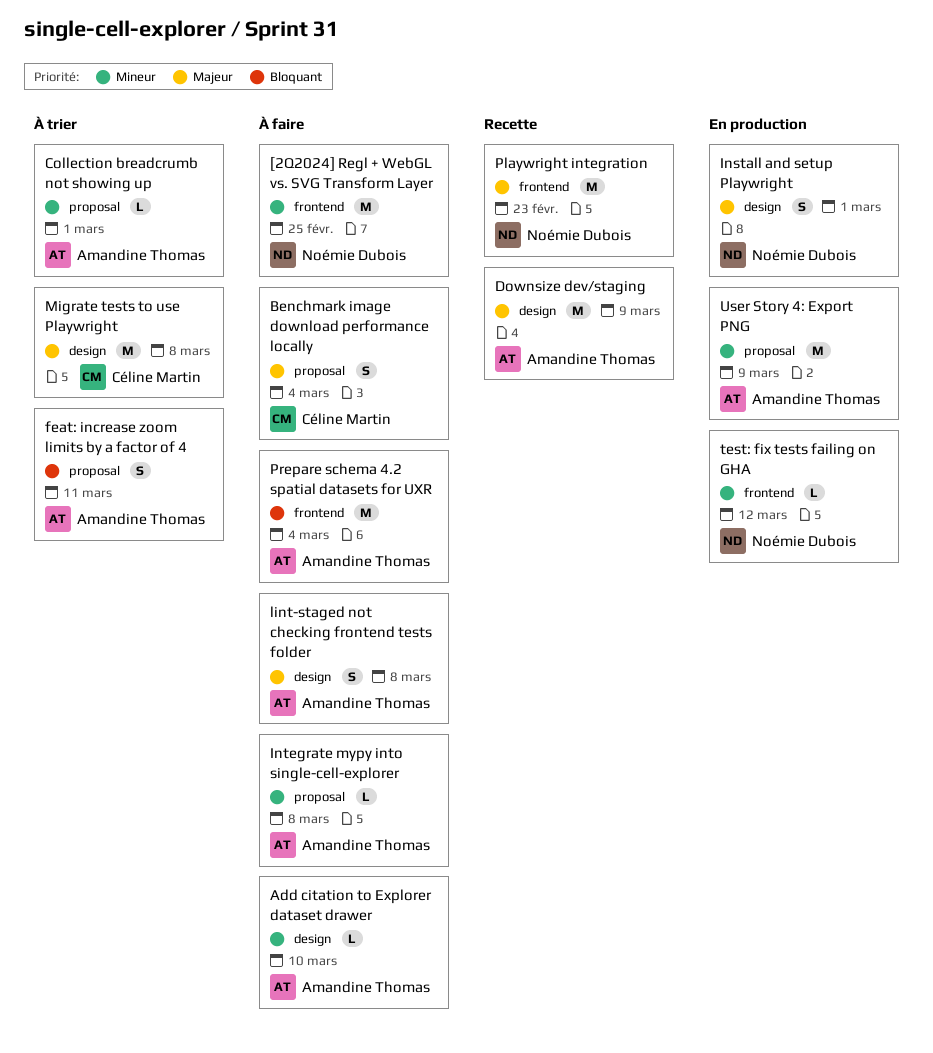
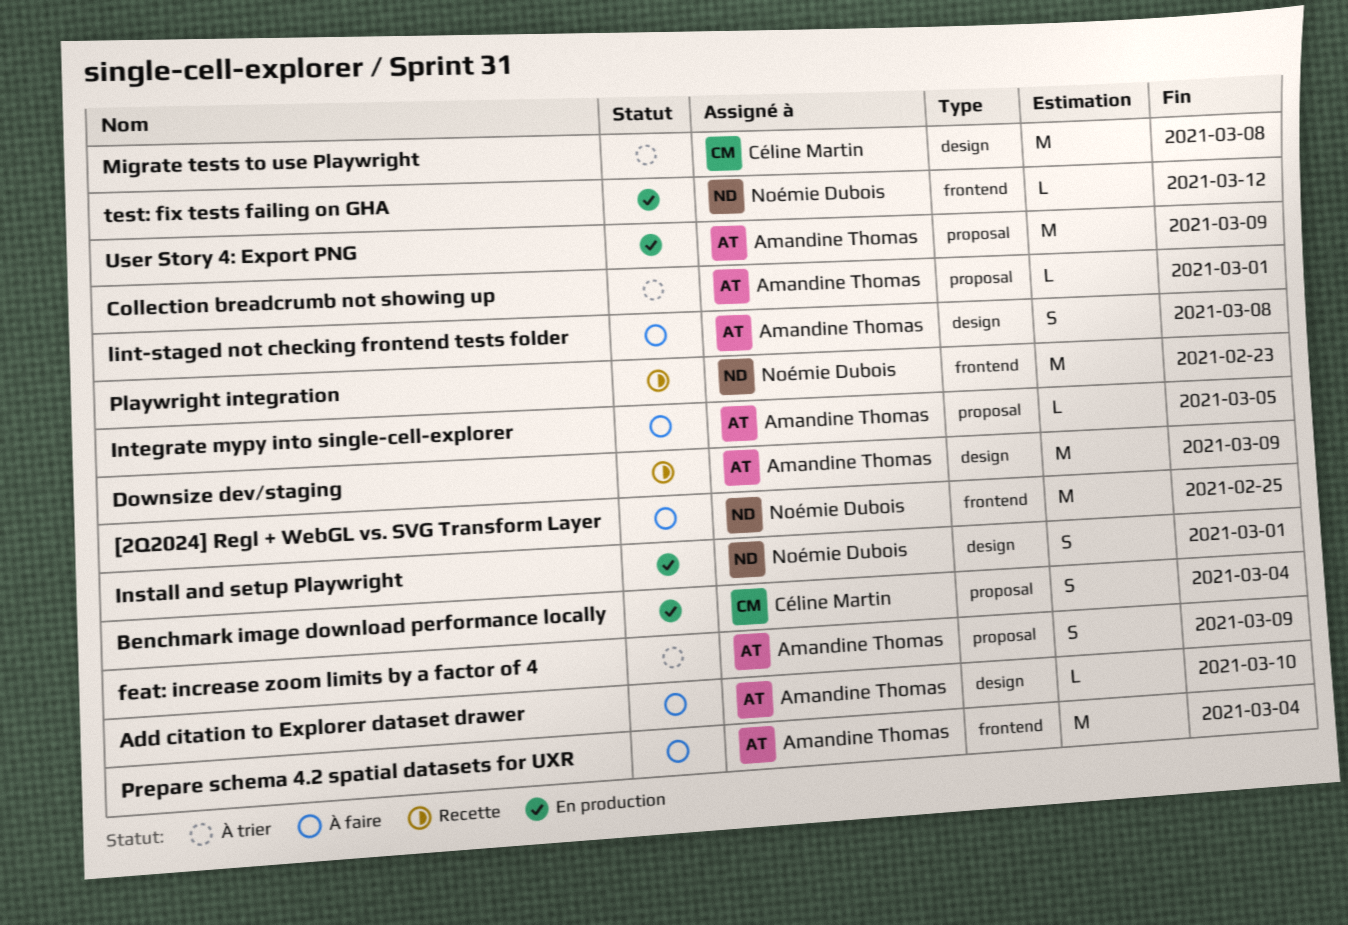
Benchmark image download performance locally, status: À faire -> En production
feat: increase zoom limits by a factor of 4, due: Mar 11 -> Mar 9
Integrate mypy into single-cell-explorer, due: Mar 8 -> Mar 5

